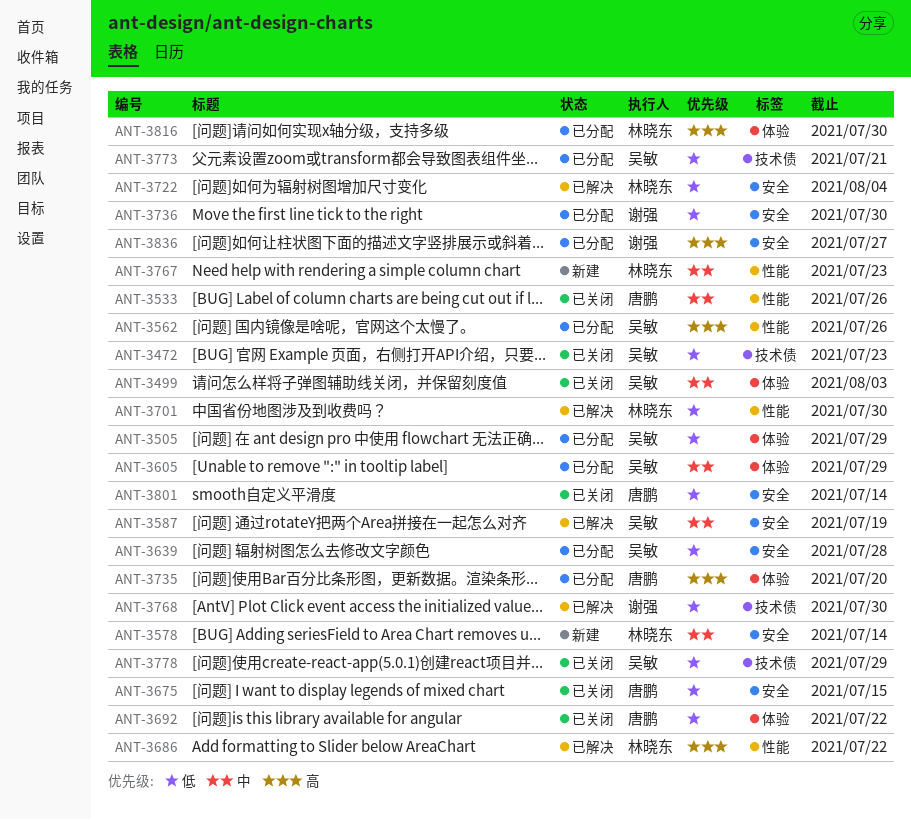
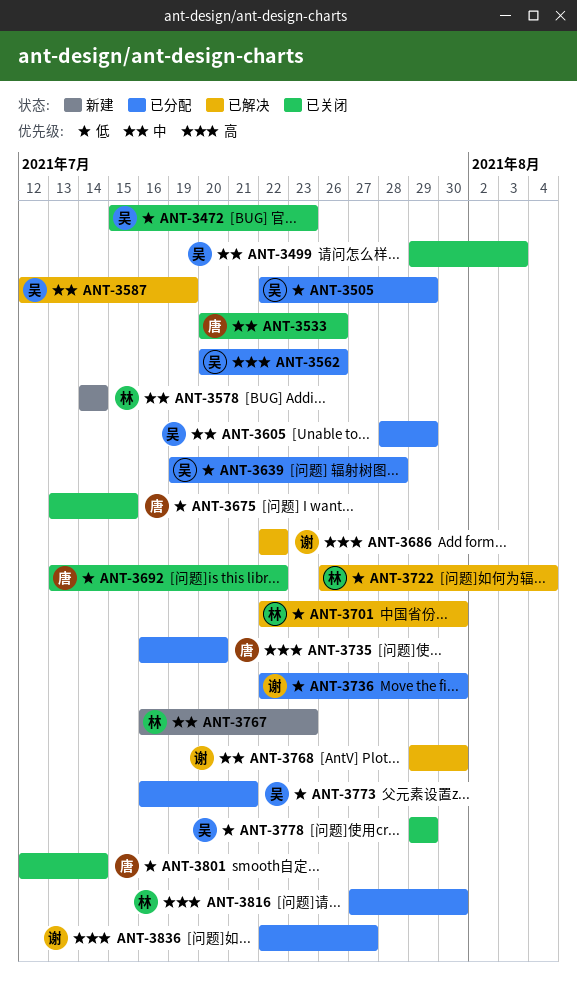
ANT-3686, owner: 林晓东 -> 谢强
ANT-3768, priority: 低 -> 中

